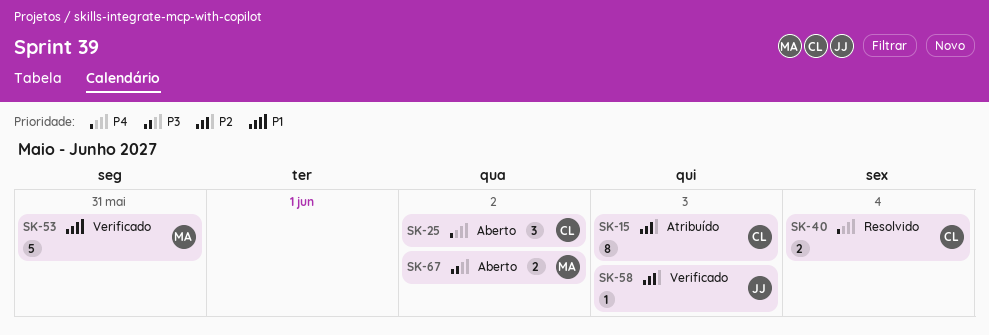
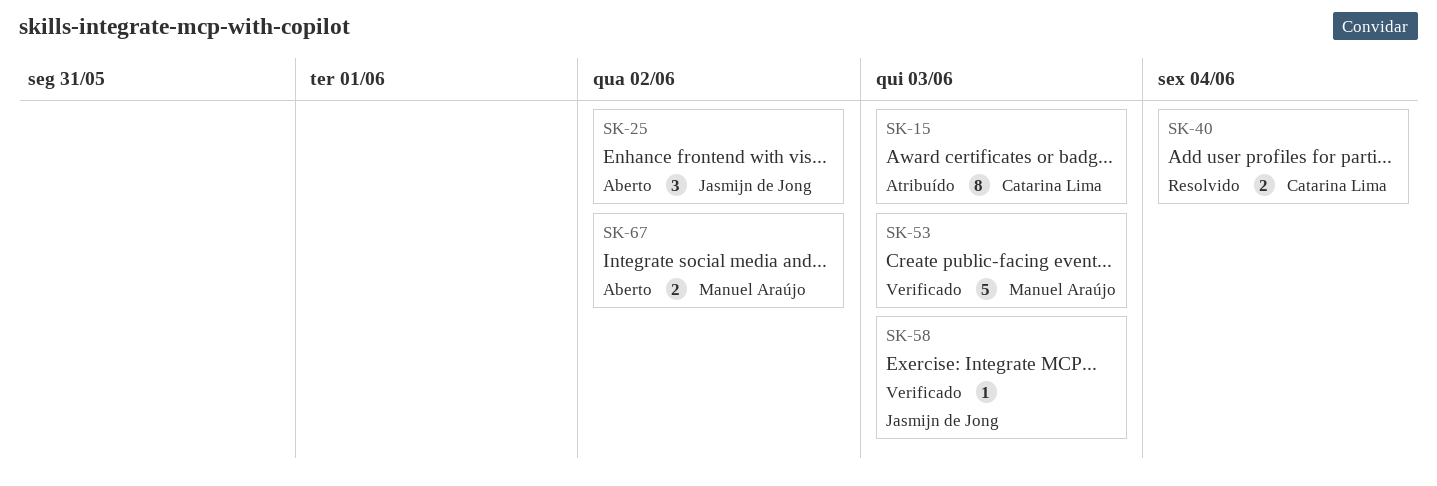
SK-25, owner: Catarina Lima -> Jasmijn de Jong
SK-53, due: May 31 -> Jun 3

